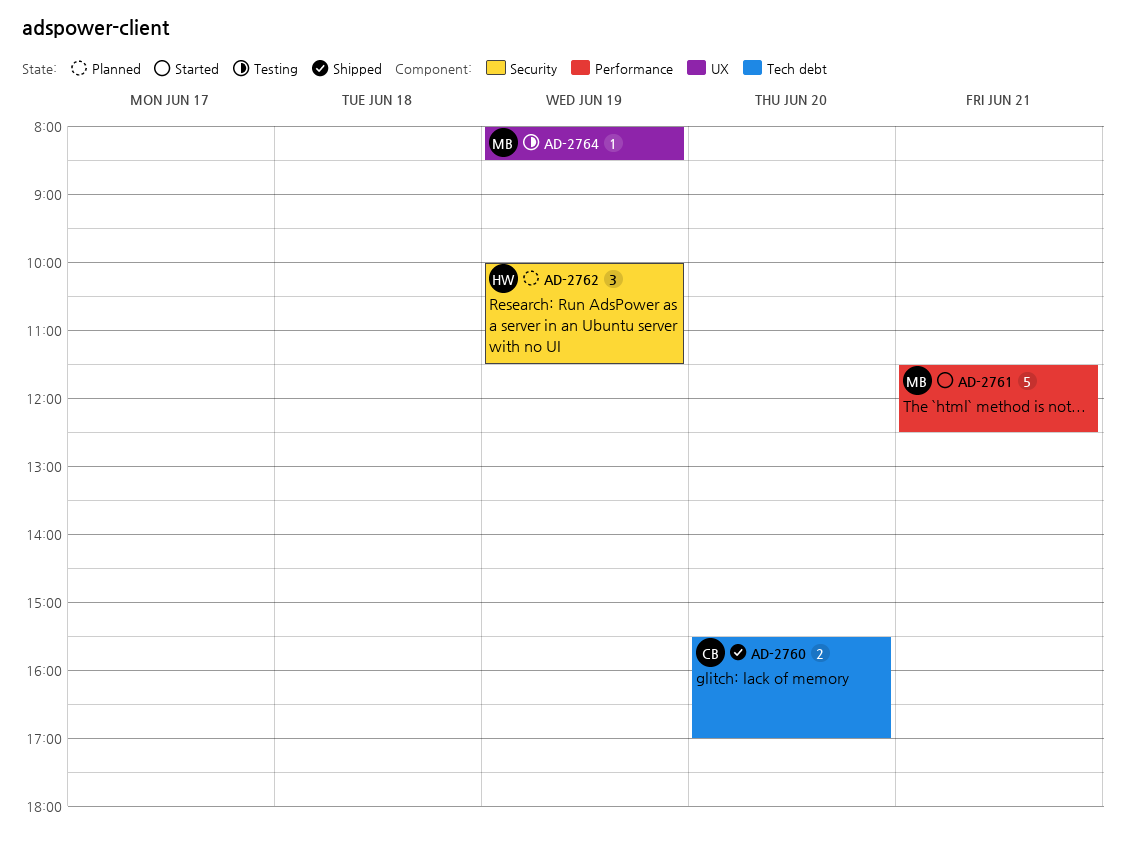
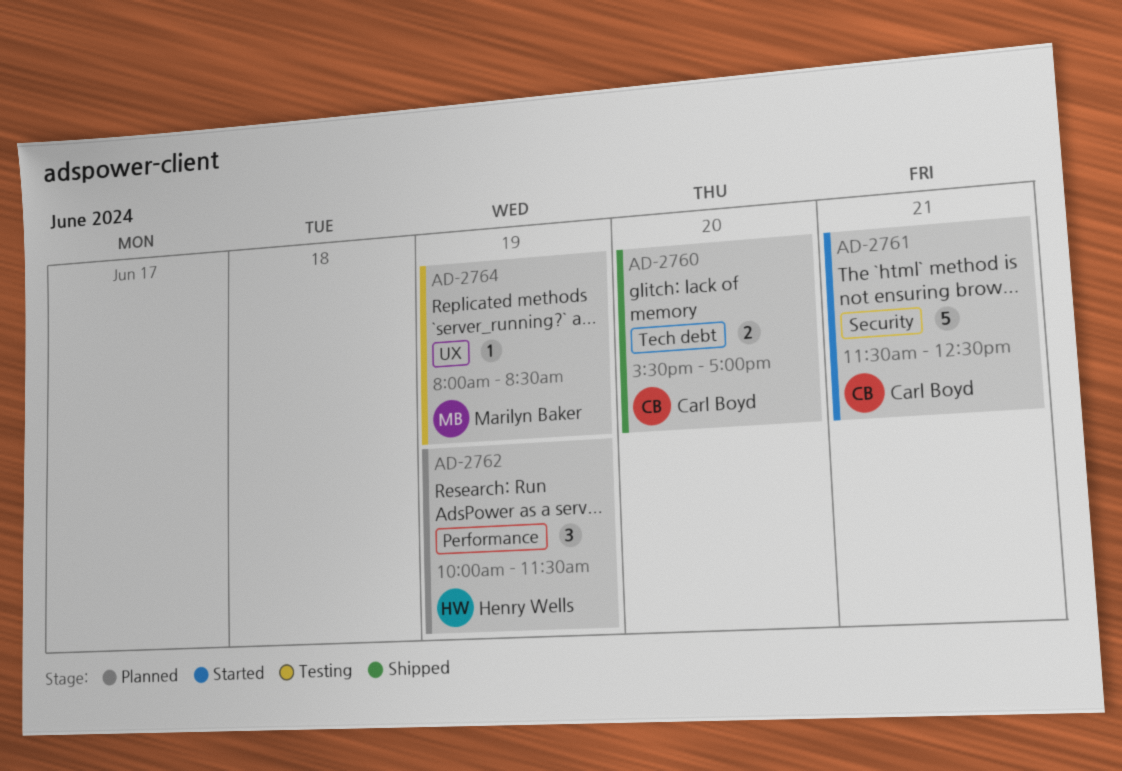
AD-2761, owner: Marilyn Baker -> Carl Boyd
AD-2761, label: Performance -> Security
AD-2762, label: Security -> Performance

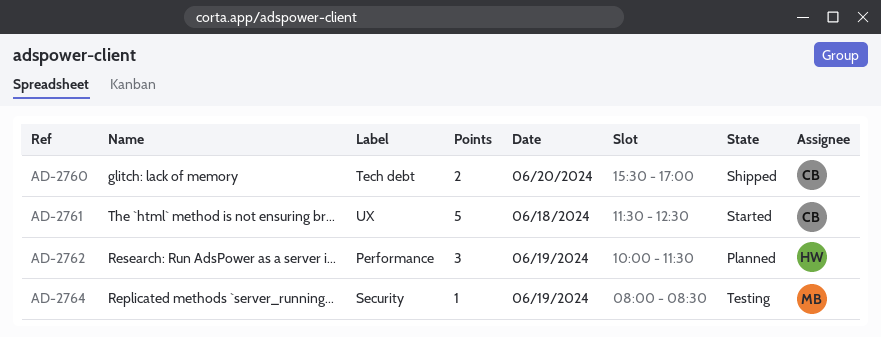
AD-2761, label: Security -> UX
AD-2761, day: Jun 21 -> Jun 18
AD-2764, label: UX -> Security

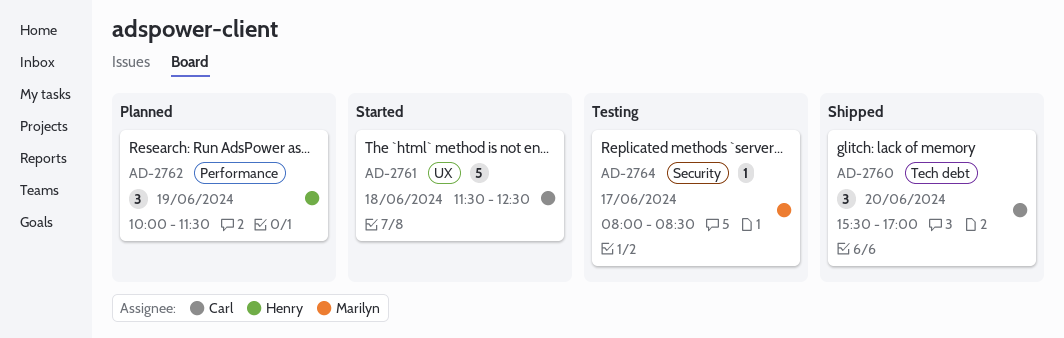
AD-2760, estimate: 2 -> 3
AD-2764, day: Jun 19 -> Jun 17

